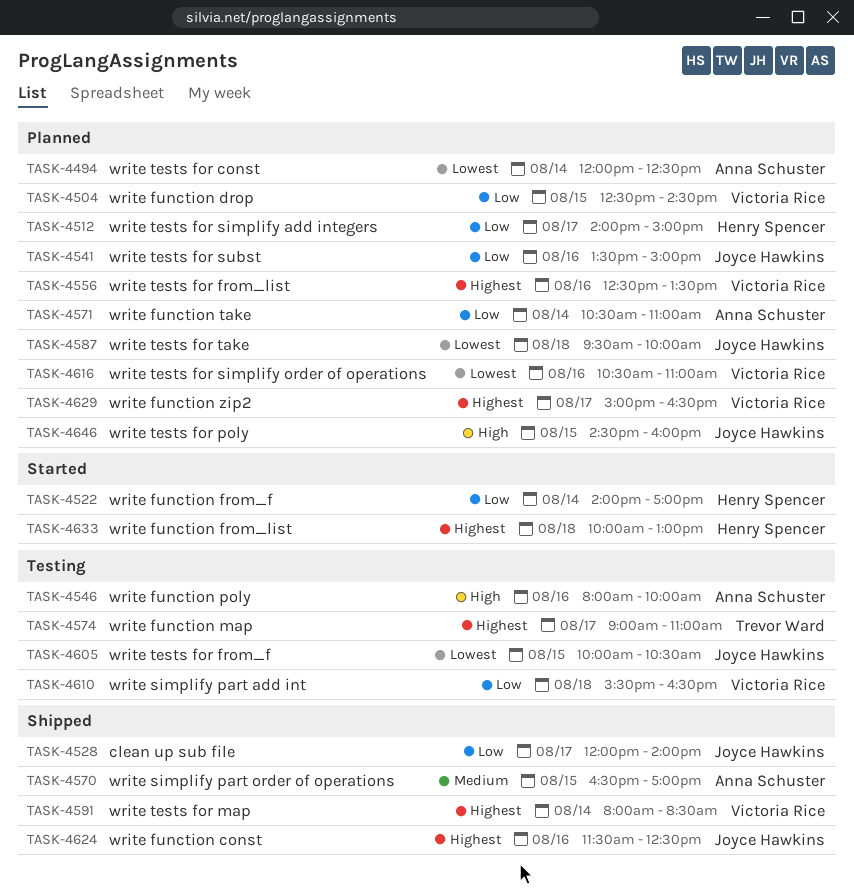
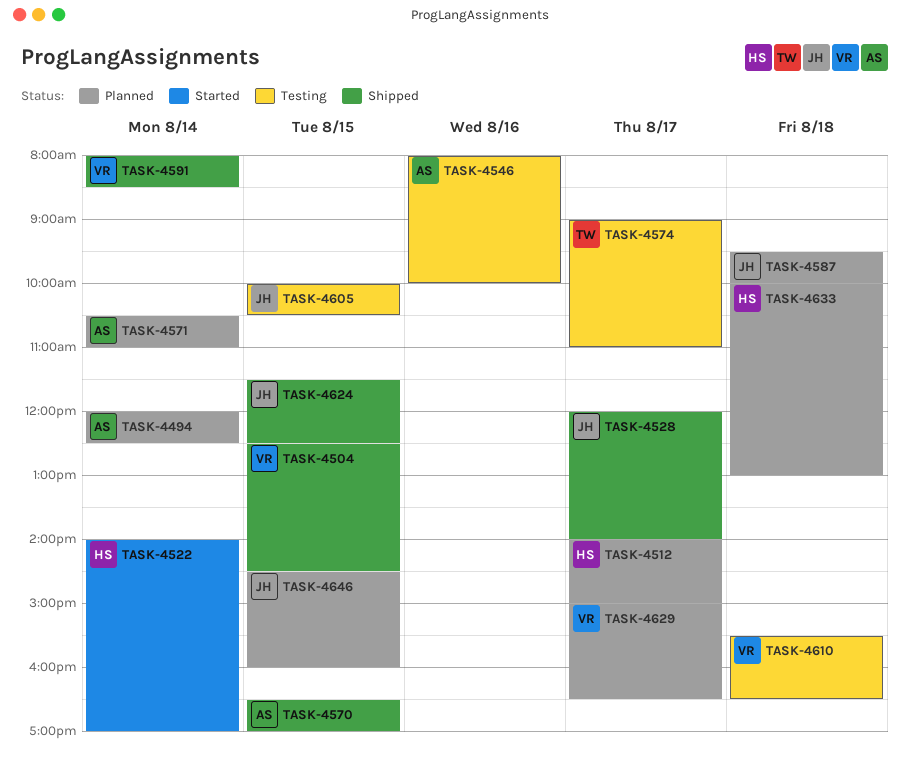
TASK-4504, status: Planned -> Shipped
TASK-4541: present -> none
TASK-4556: present -> none
TASK-4616: present -> none
TASK-4624, day: Aug 16 -> Aug 15
TASK-4633, status: Started -> Planned

